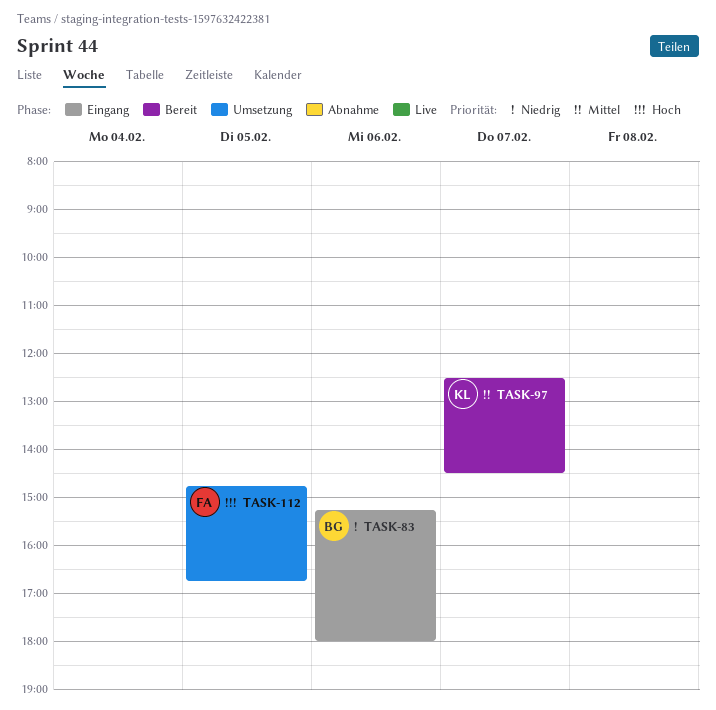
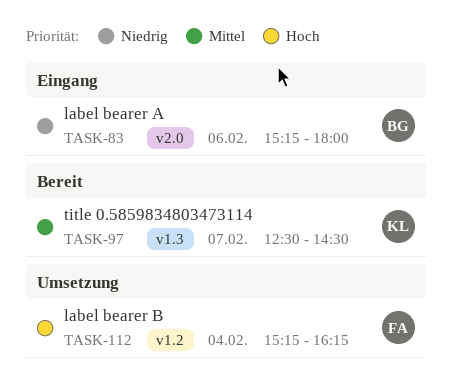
TASK-112, day: Feb 5 -> Feb 4
TASK-112, begins: 14:45 -> 15:15
TASK-112, ends: 16:45 -> 16:15

